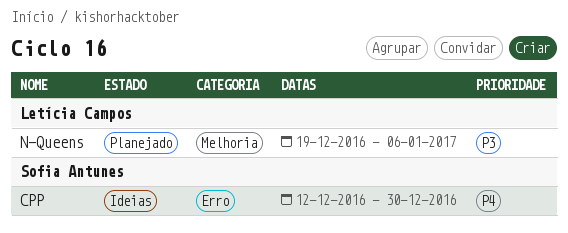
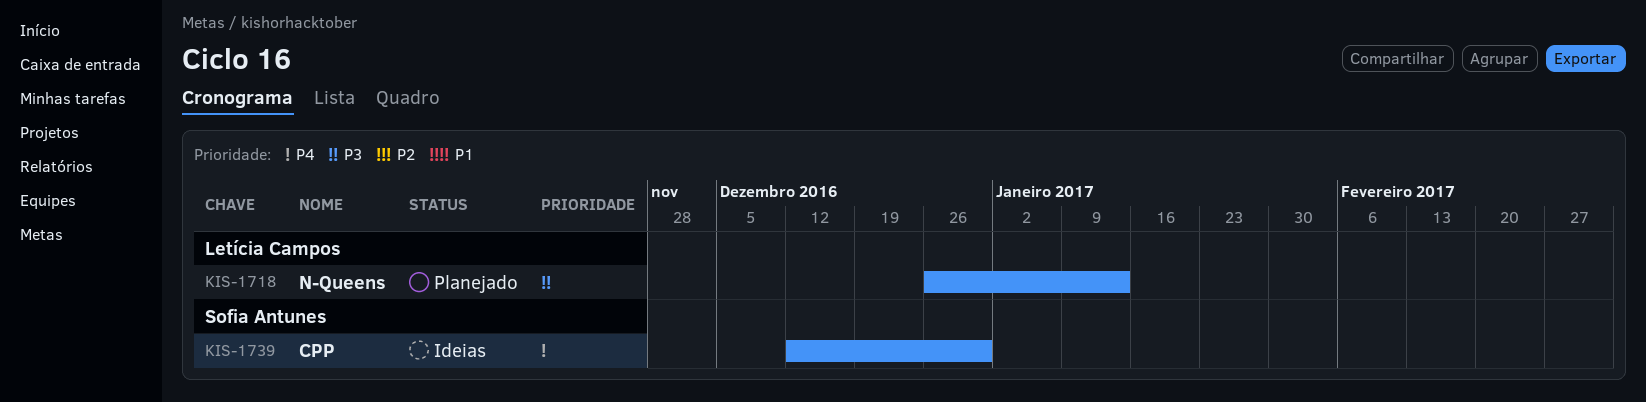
N-Queens, start: Dec 19 -> Dec 26
N-Queens, due: Jan 6 -> Jan 13

